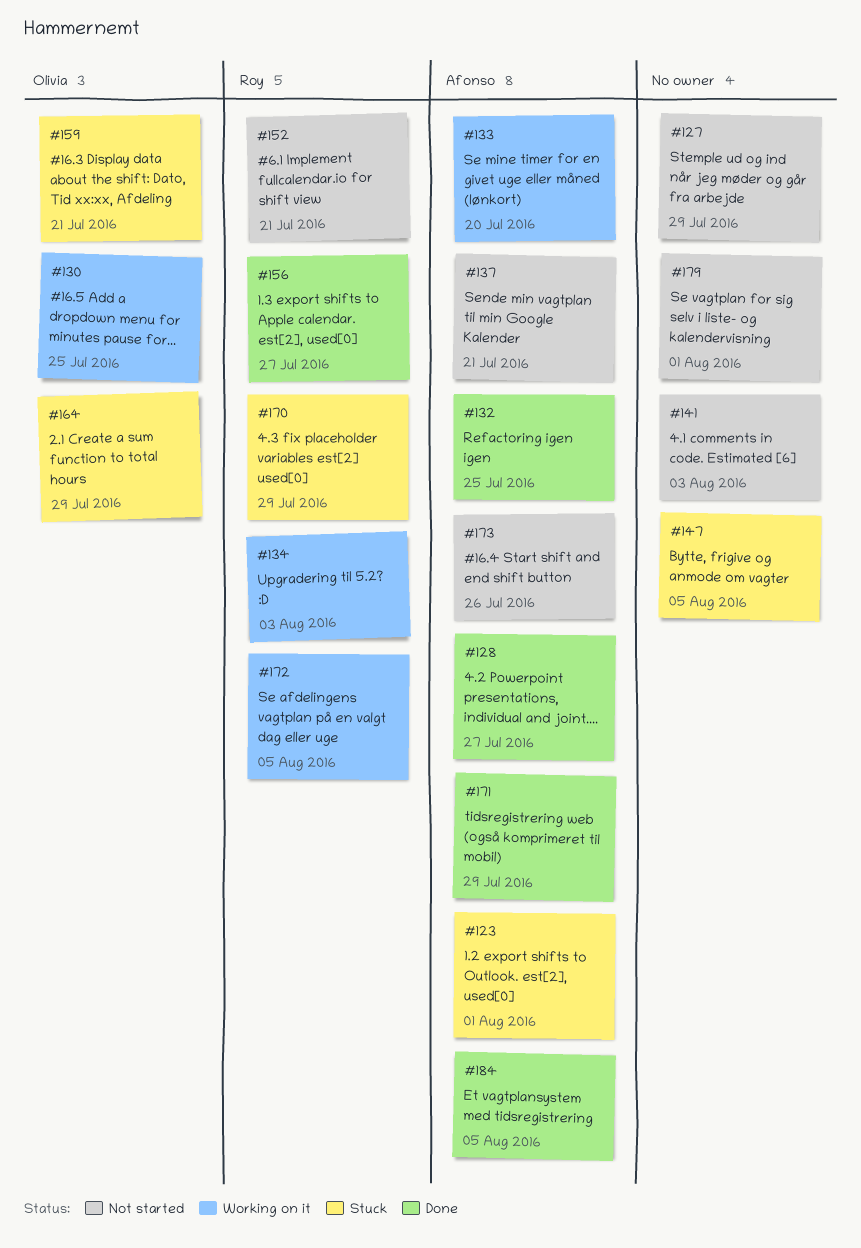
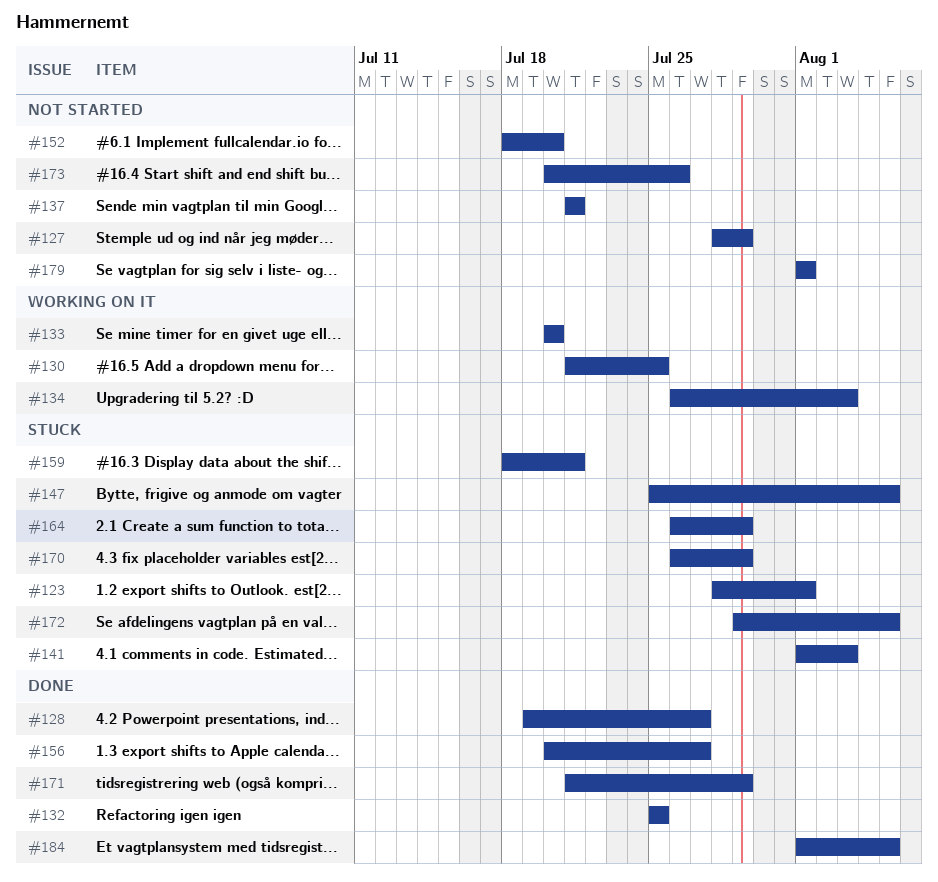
#141, status: Not started -> Stuck
#152, due: Jul 21 -> Jul 20
#172, status: Working on it -> Stuck

